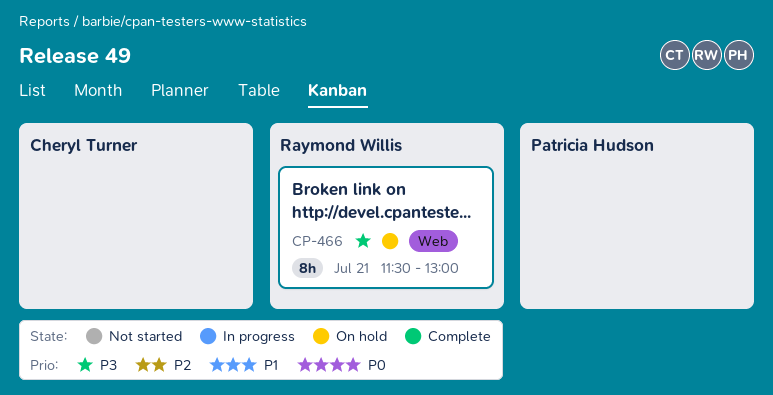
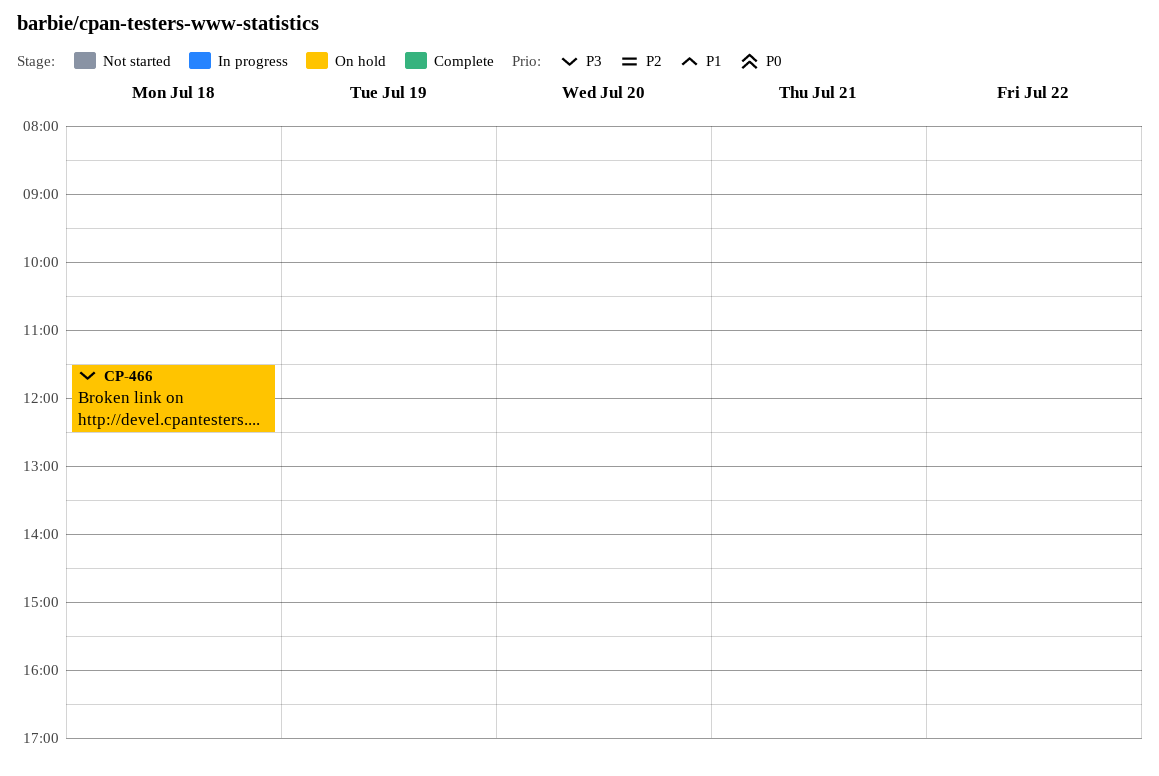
CP-466, day: Jul 21 -> Jul 18
CP-466, ends: 13:00 -> 12:30

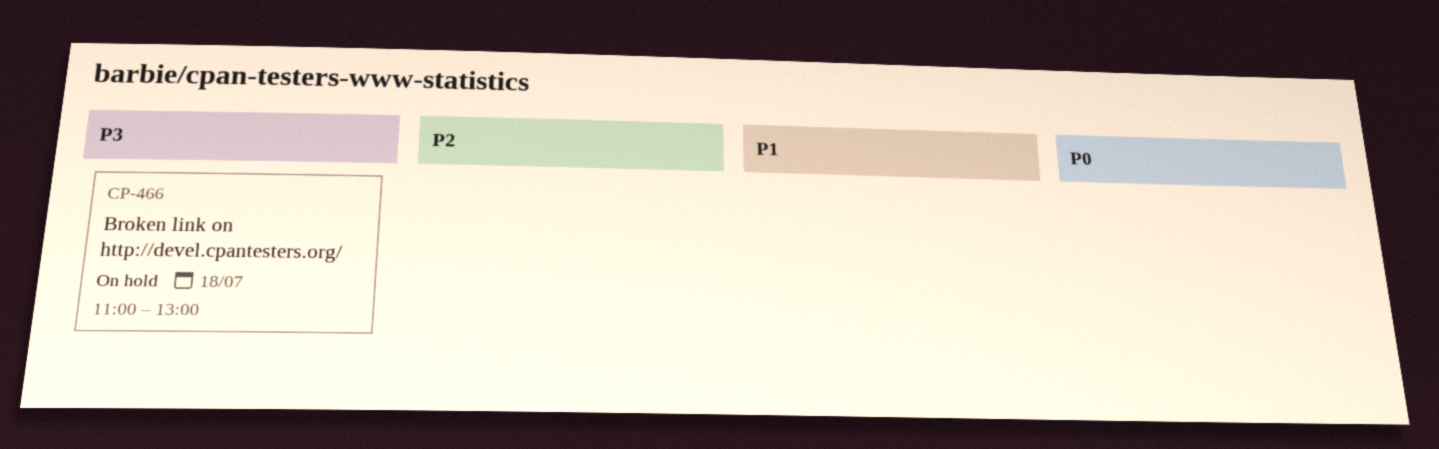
CP-466, begins: 11:30 -> 11:00
CP-466, ends: 12:30 -> 13:00

